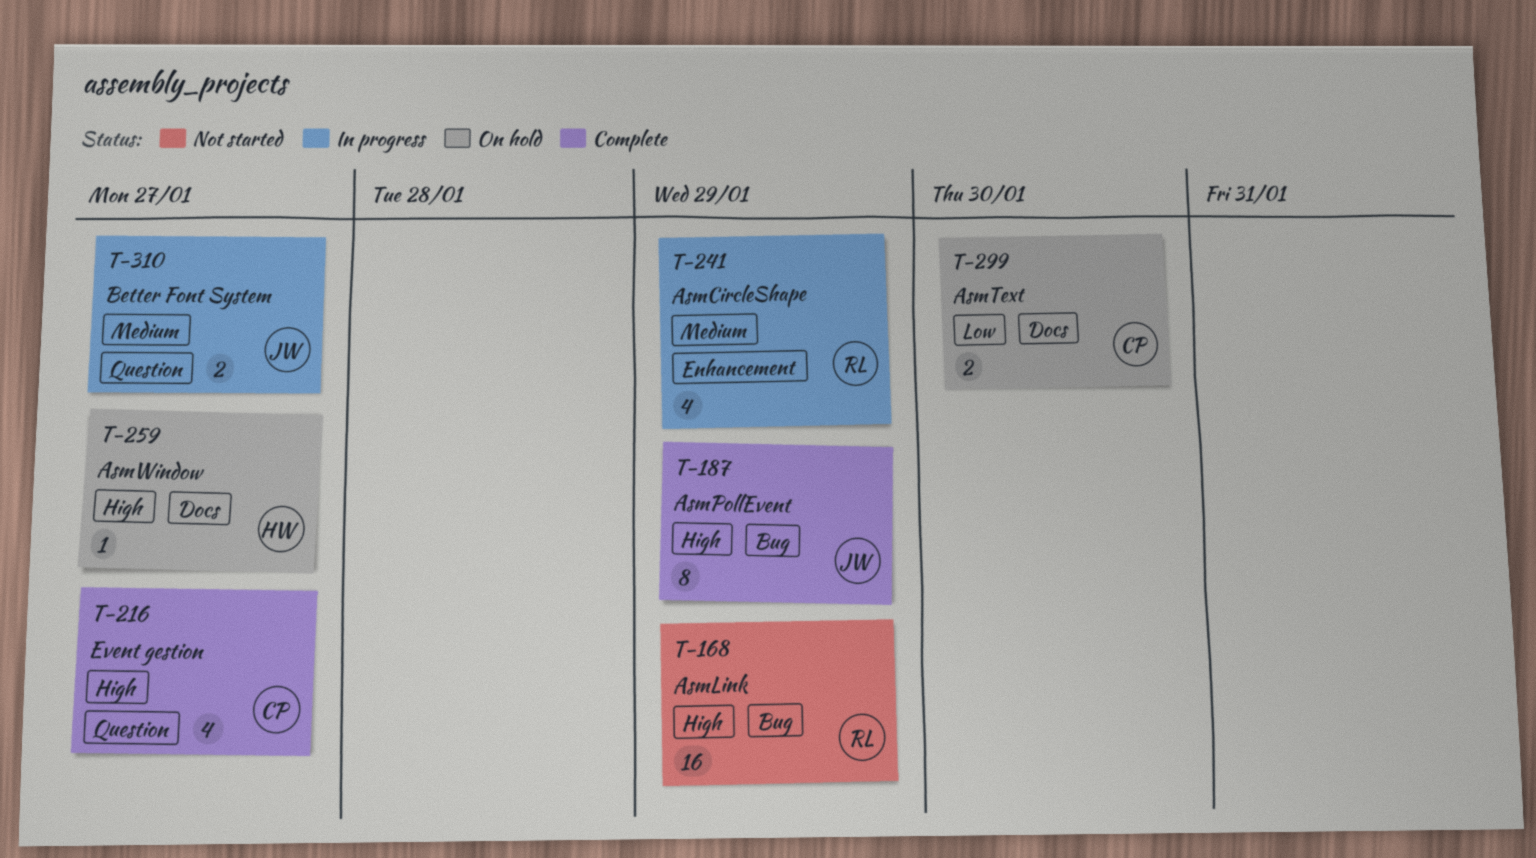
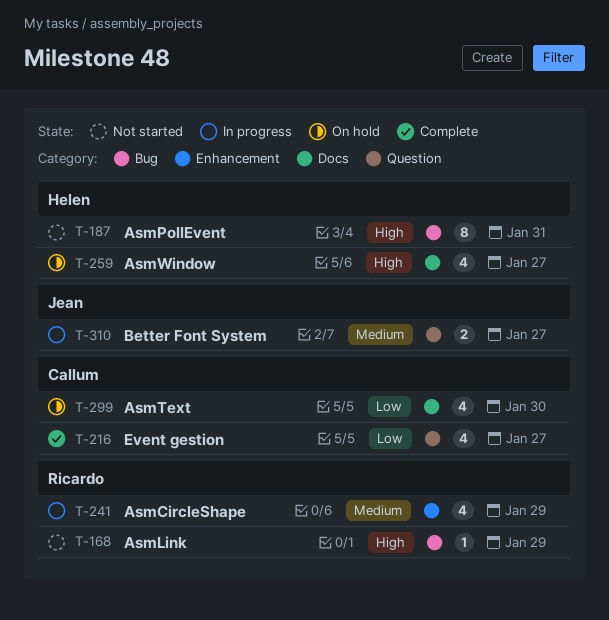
T-168, estimate: 16 -> 1
T-187, status: Complete -> Not started
T-187, owner: Jean -> Helen
T-187, due: Jan 29 -> Jan 31
T-216, priority: High -> Low
T-259, estimate: 1 -> 4
T-299, estimate: 2 -> 4

